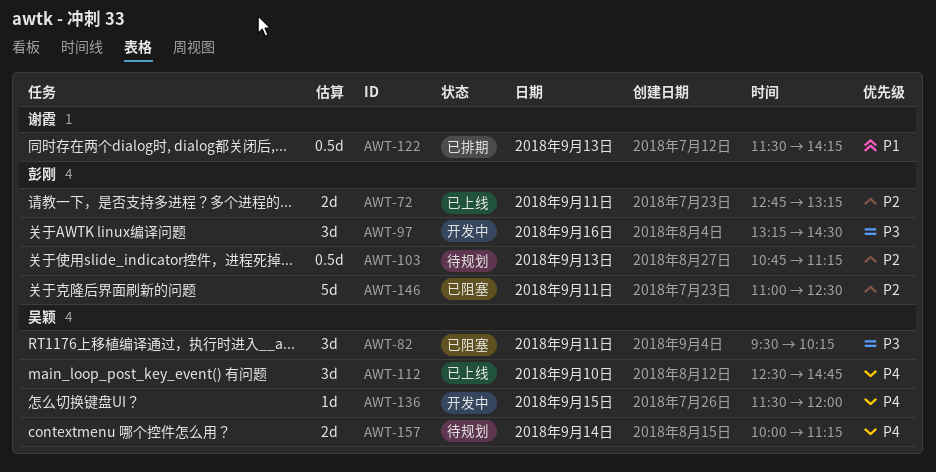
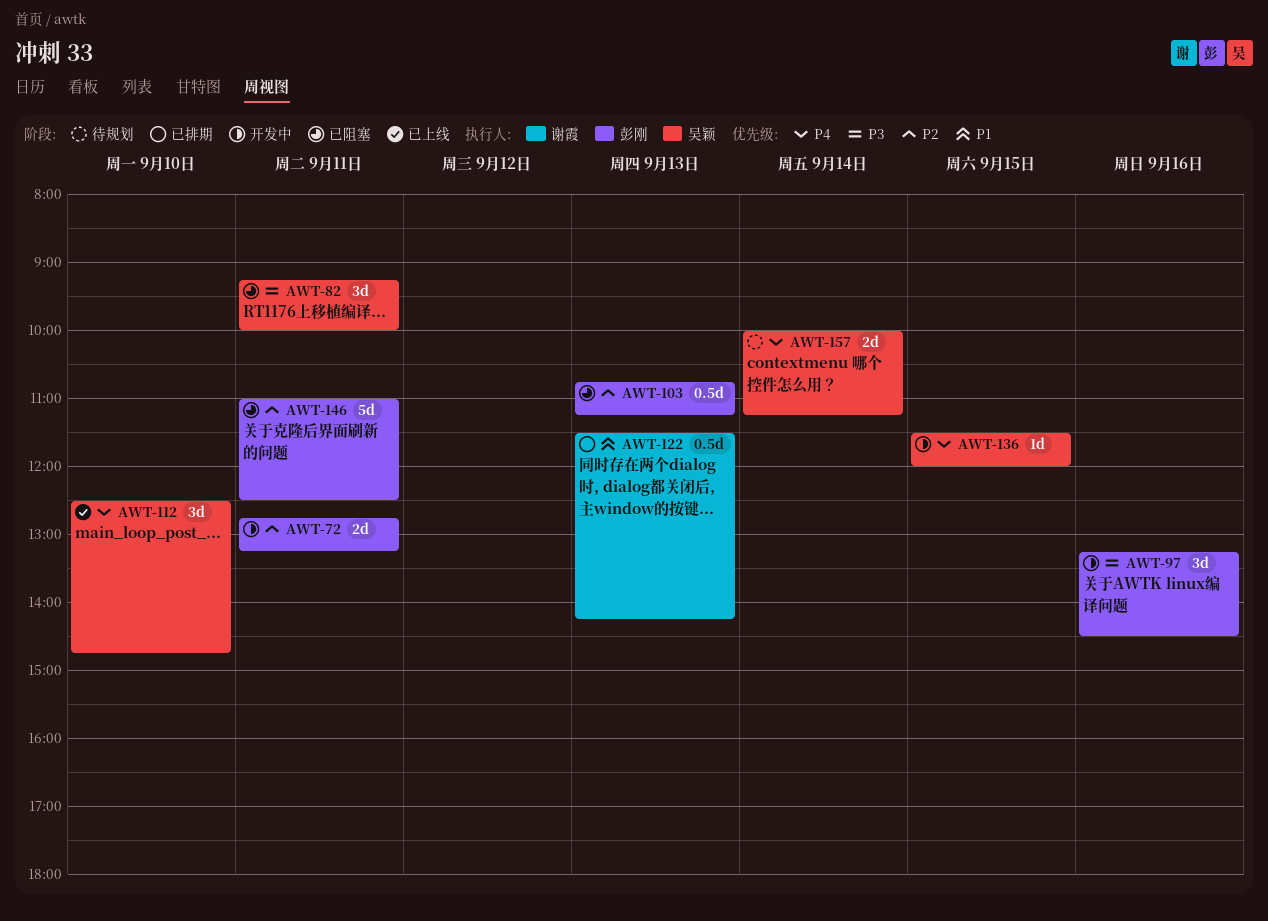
AWT-72, status: 已上线 -> 开发中
AWT-82, begins: 09:30 -> 09:15
AWT-82, ends: 10:15 -> 10:00
AWT-103, status: 待规划 -> 已阻塞

